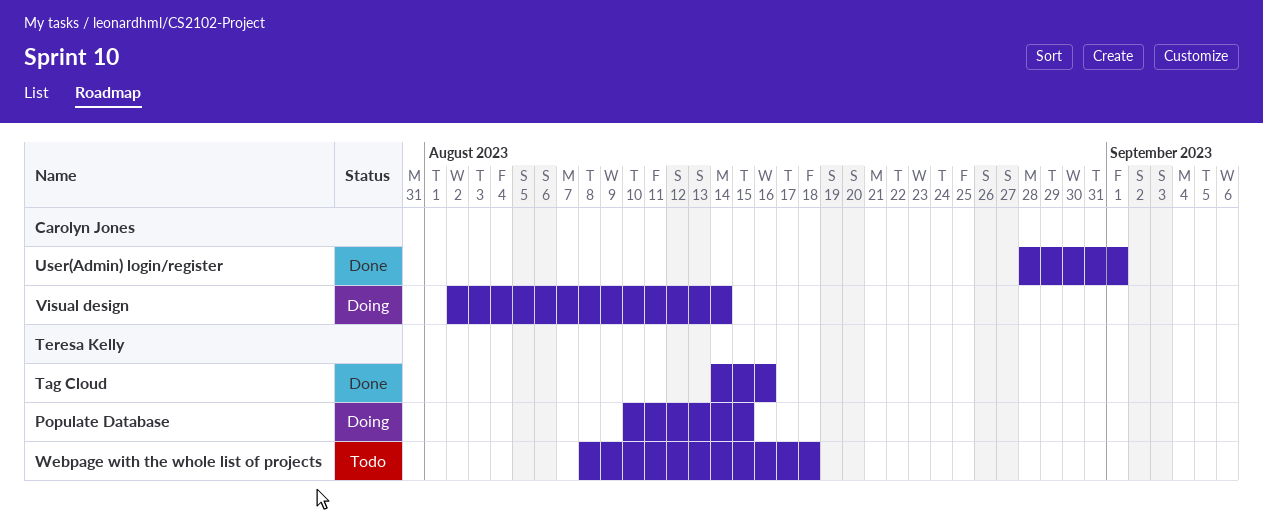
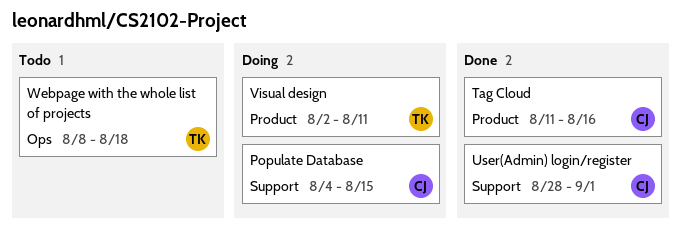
Populate Database, owner: Teresa Kelly -> Carolyn Jones
Populate Database, start: Aug 10 -> Aug 4
Tag Cloud, owner: Teresa Kelly -> Carolyn Jones
Tag Cloud, start: Aug 14 -> Aug 11
Visual design, owner: Carolyn Jones -> Teresa Kelly
Visual design, due: Aug 14 -> Aug 11

